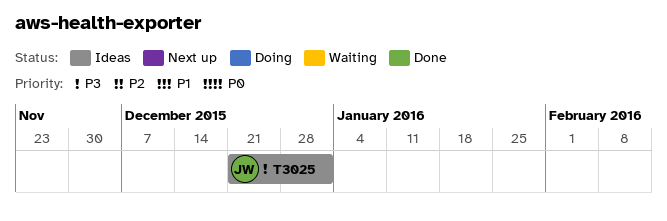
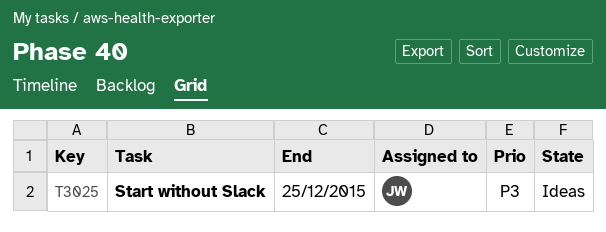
T3025, due: Jan 1 -> Dec 25

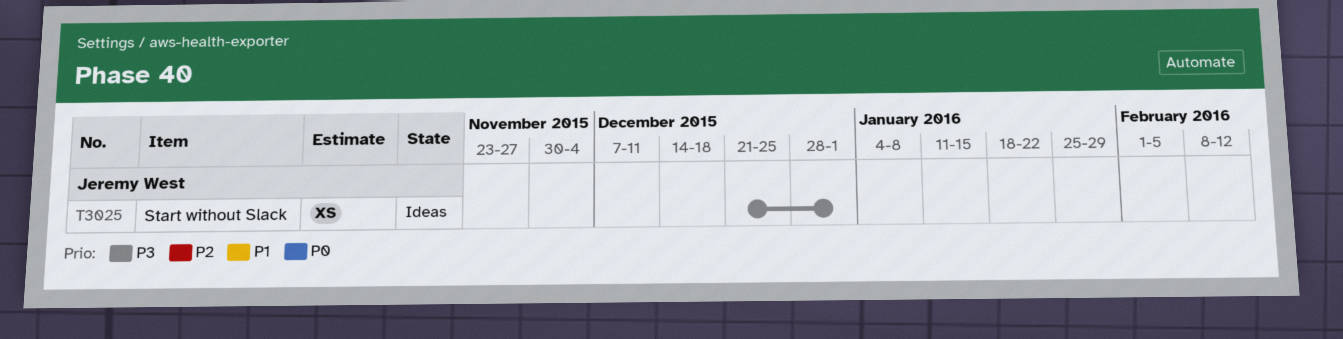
T3025, due: Dec 25 -> Jan 1

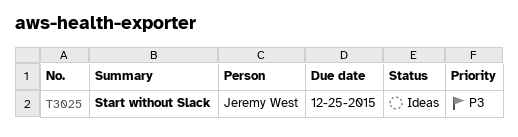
T3025, due: Jan 1 -> Dec 25

